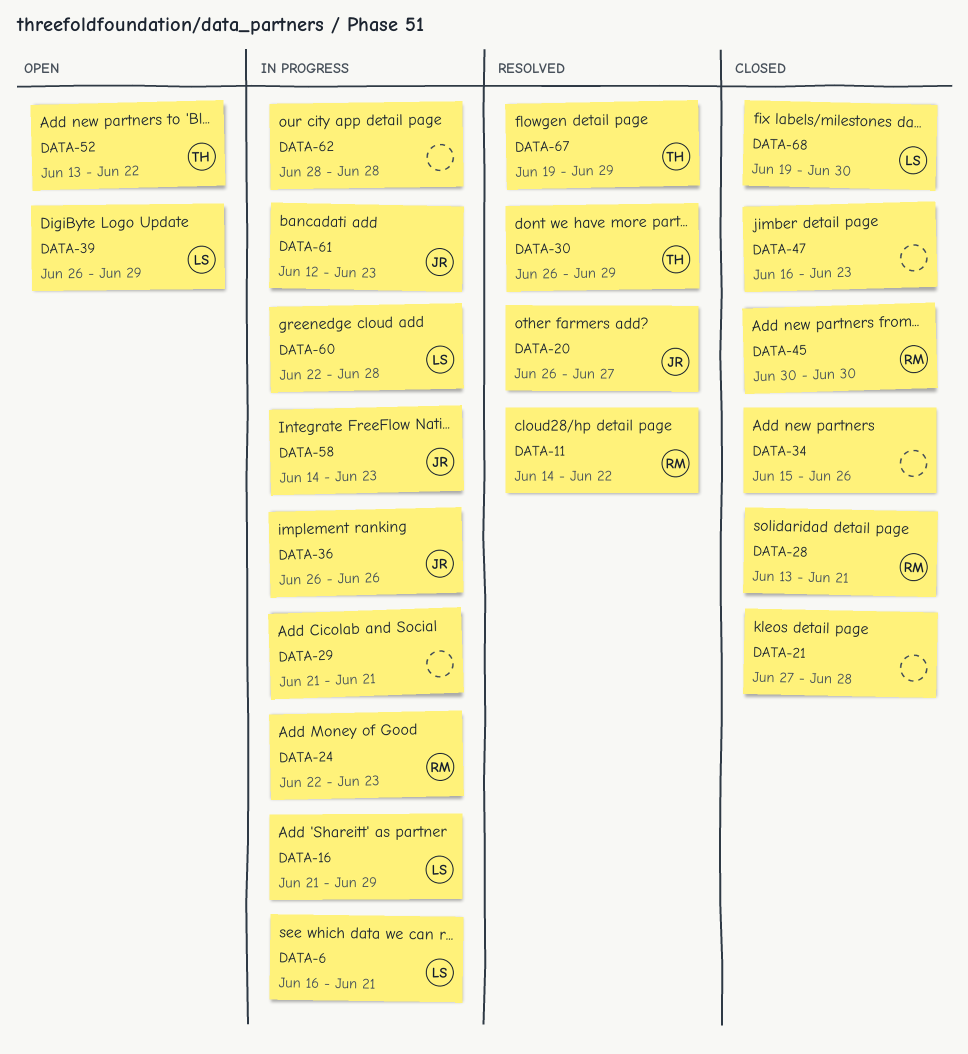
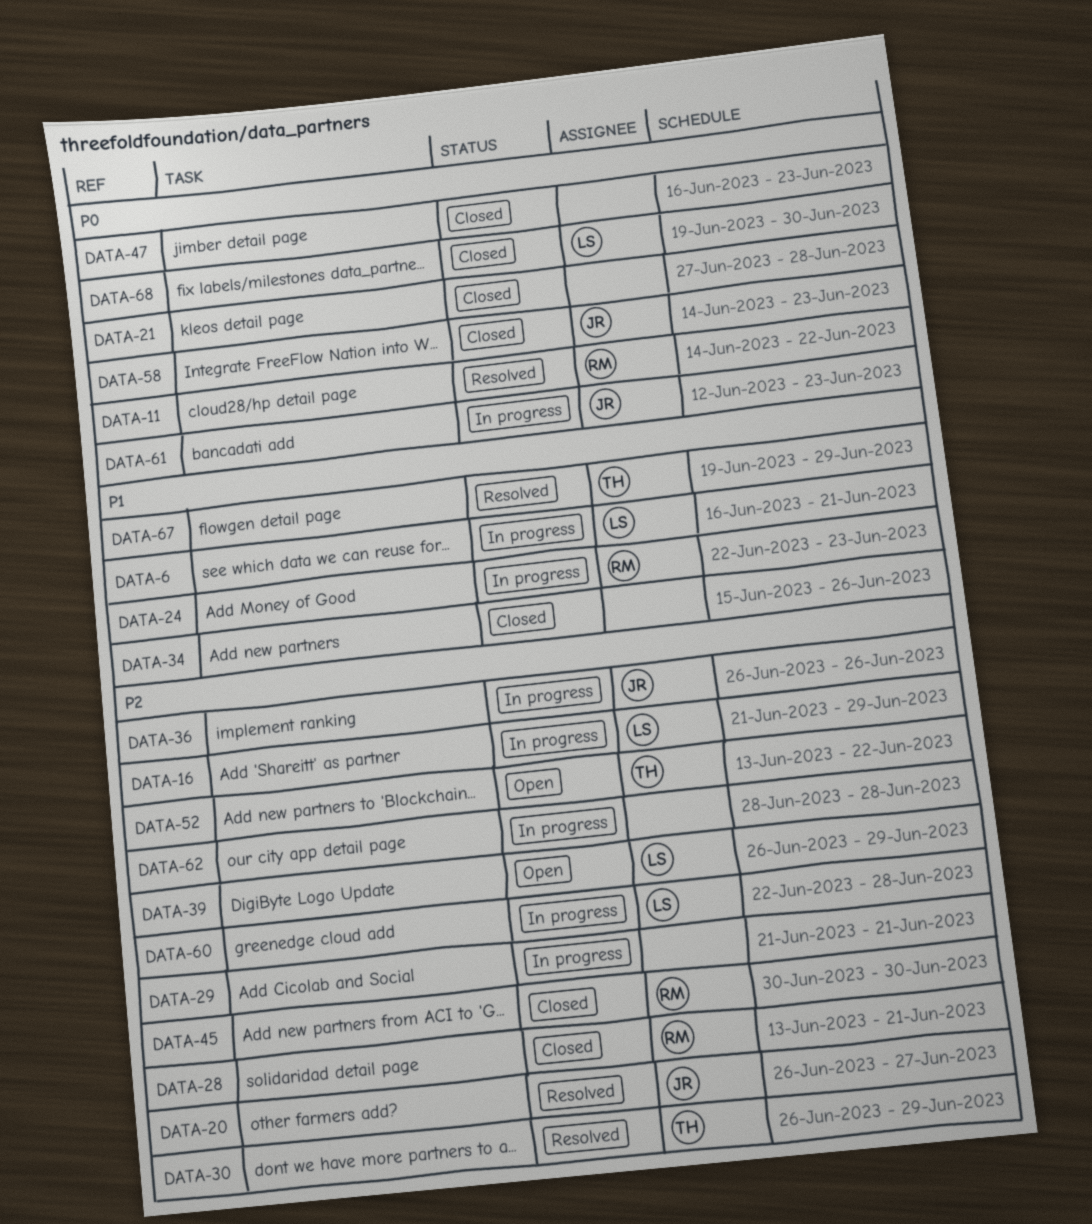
DATA-58, status: In progress -> Closed

